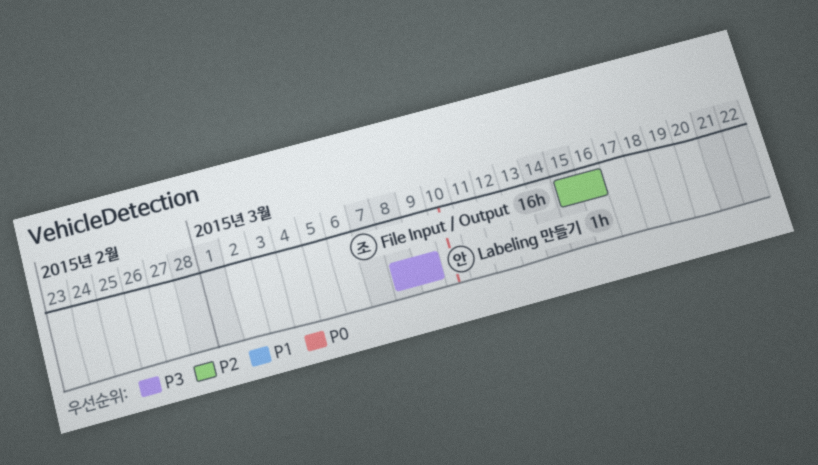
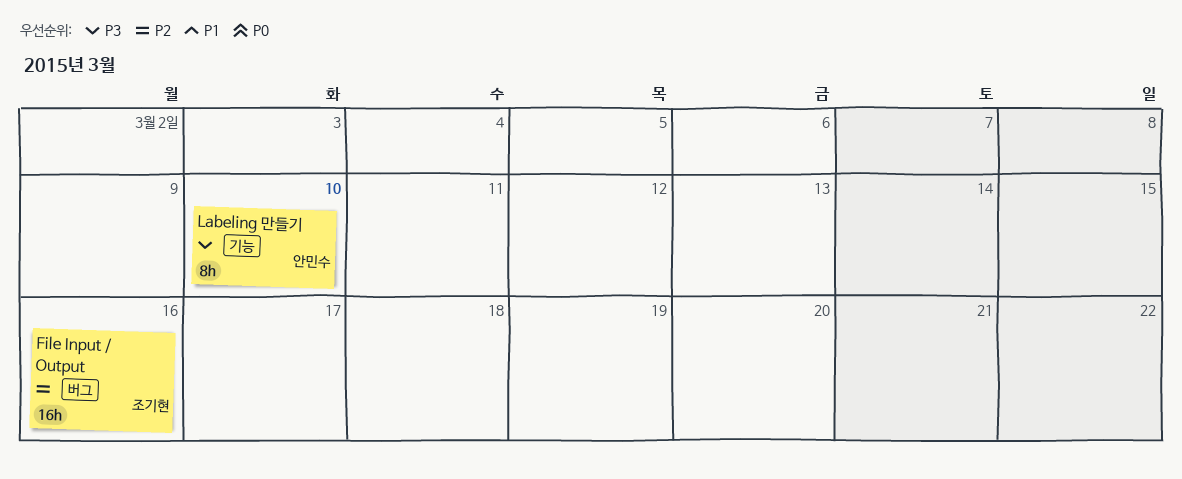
Labeling 만들기, estimate: 1h -> 8h
Labeling 만들기, due: Mar 9 -> Mar 10

